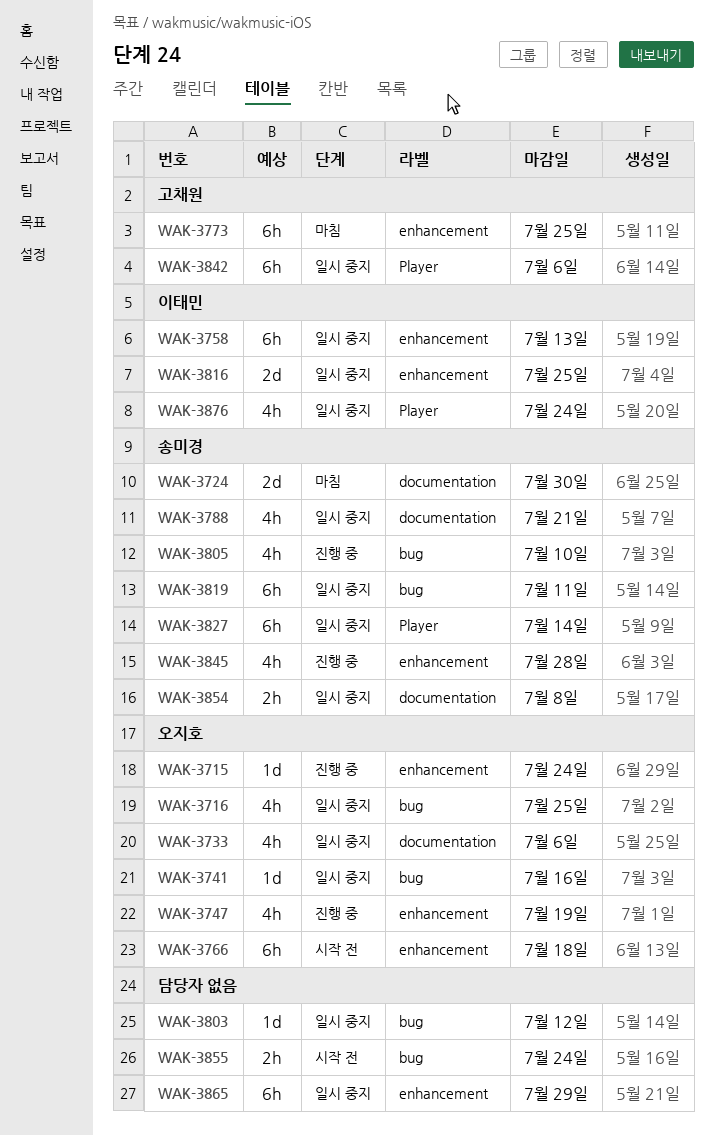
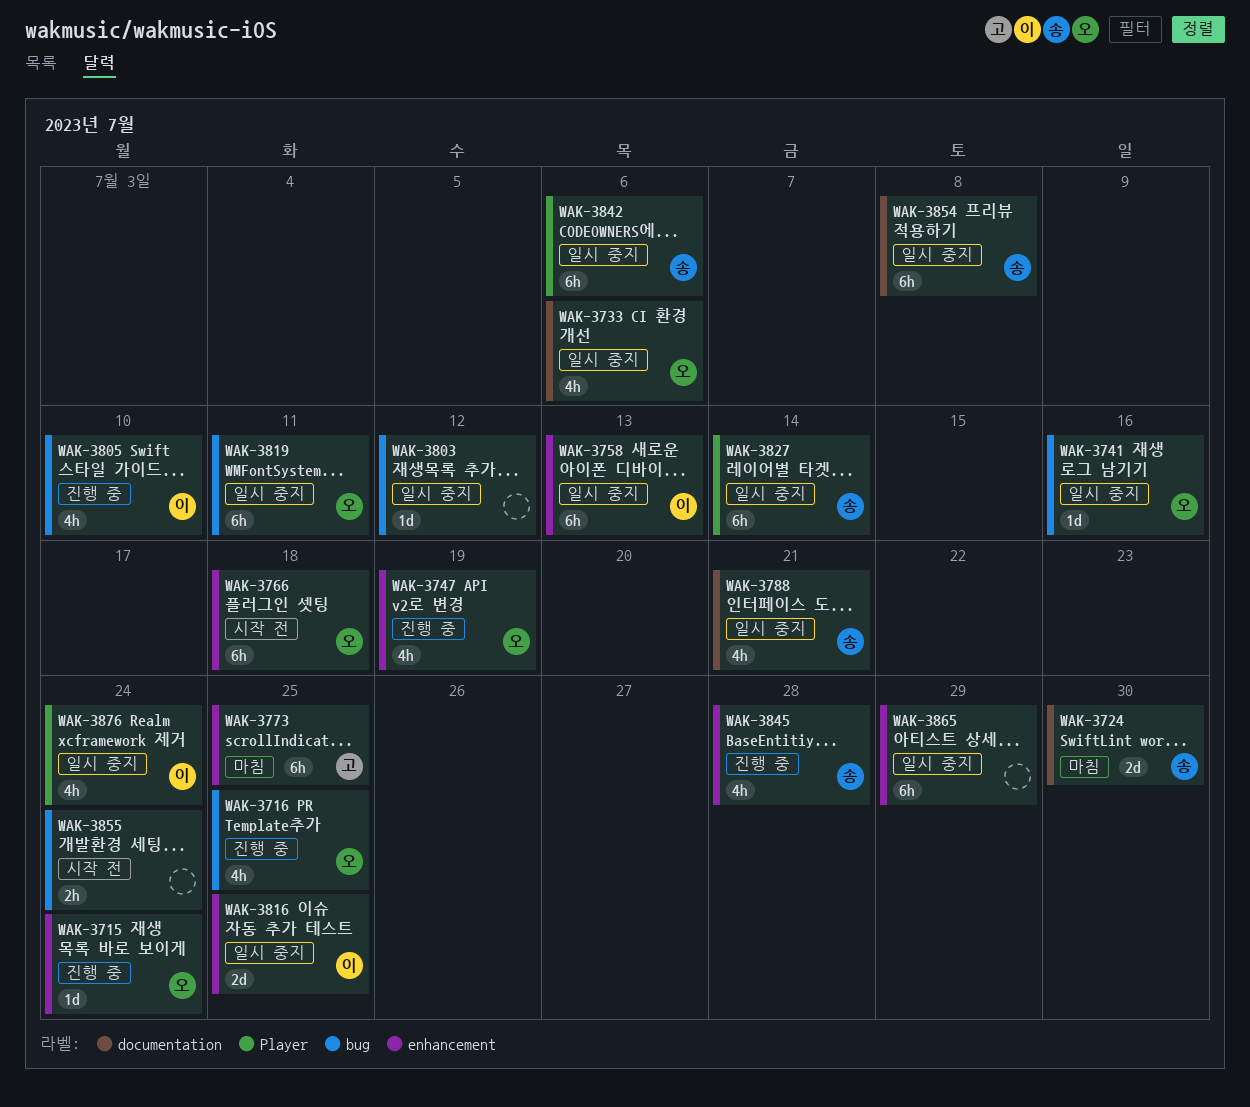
WAK-3716, status: 일시 중지 -> 진행 중
WAK-3805, owner: 송미경 -> 이태민
WAK-3819, owner: 송미경 -> 오지호
WAK-3842, owner: 고채원 -> 송미경
WAK-3854, estimate: 2h -> 6h

